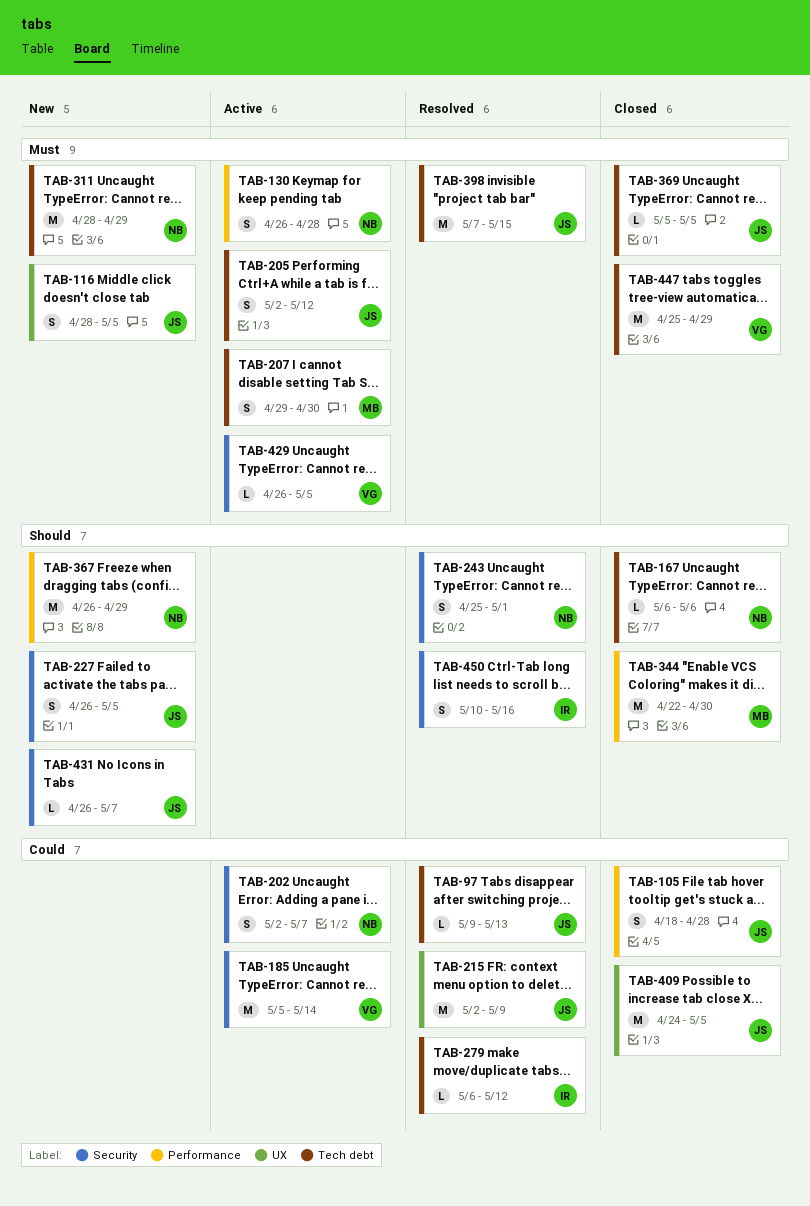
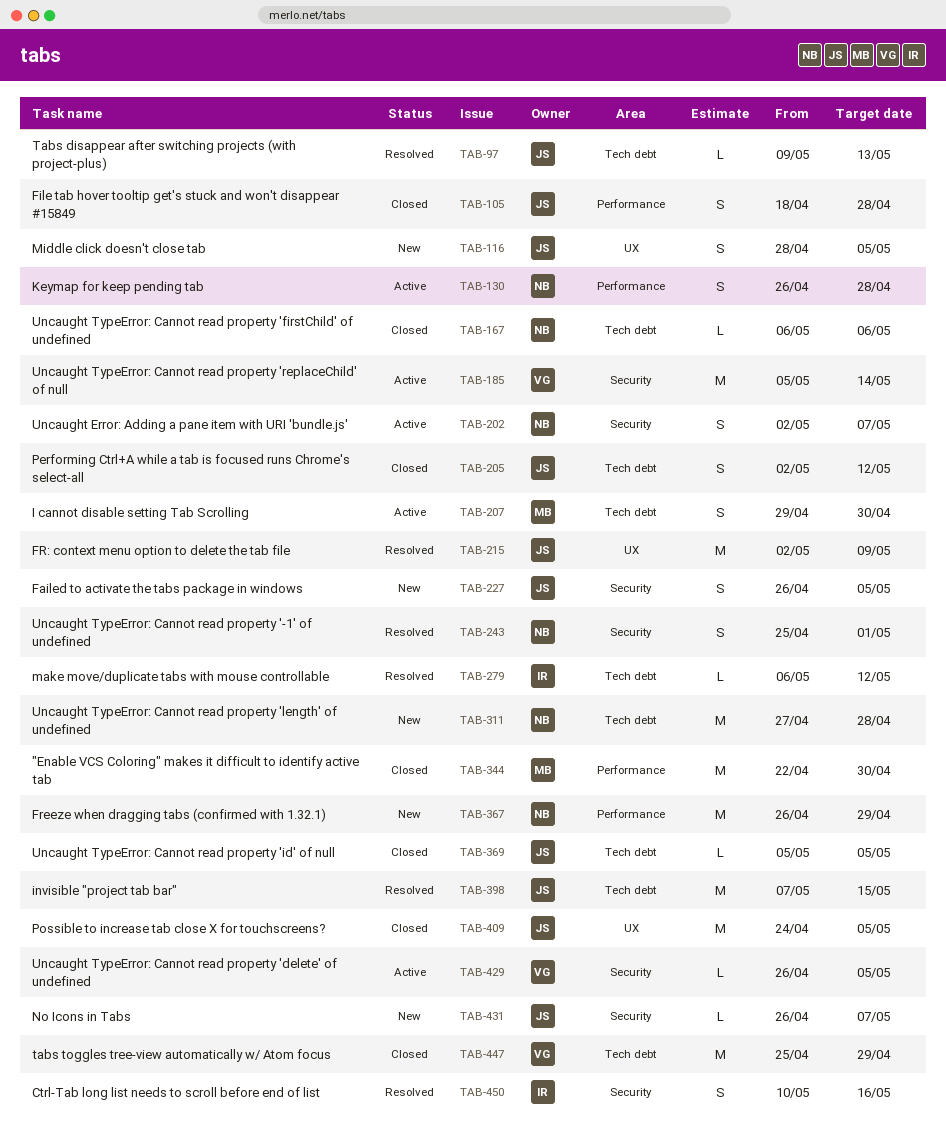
TAB-205, status: Active -> Closed
TAB-311, start: Apr 28 -> Apr 27
TAB-311, due: Apr 29 -> Apr 28

